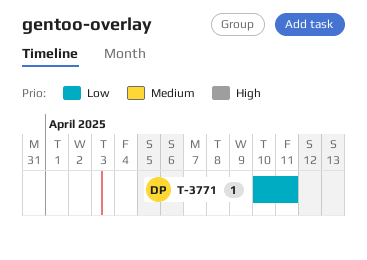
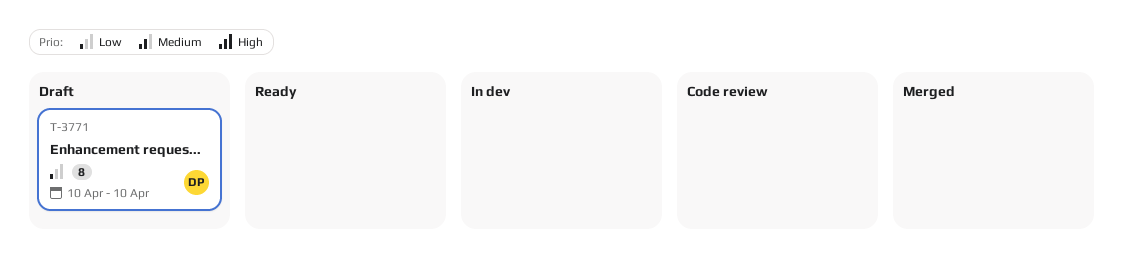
T-3771, estimate: 1 -> 8
T-3771, due: Apr 11 -> Apr 10

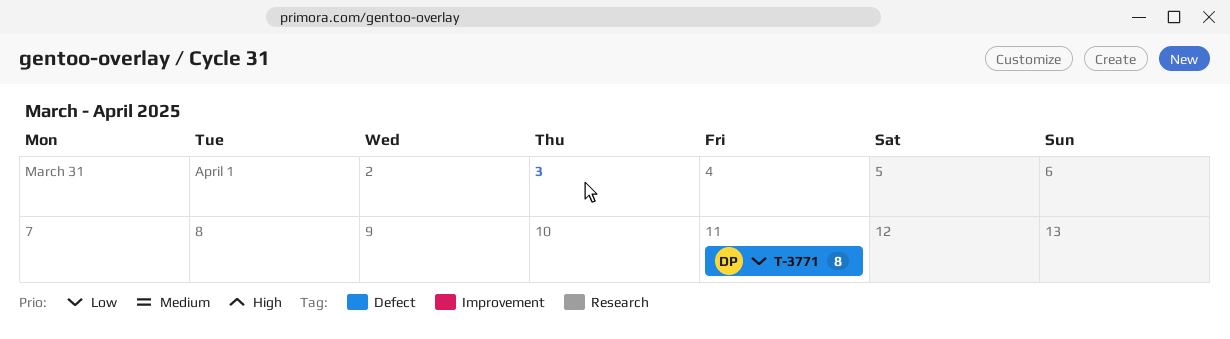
T-3771, start: Apr 10 -> Apr 11
T-3771, due: Apr 10 -> Apr 11

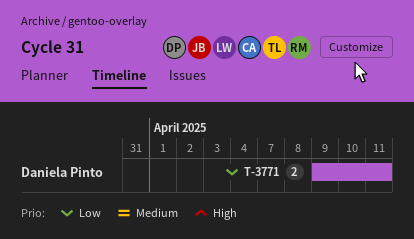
T-3771, estimate: 8 -> 2
T-3771, start: Apr 11 -> Apr 9

